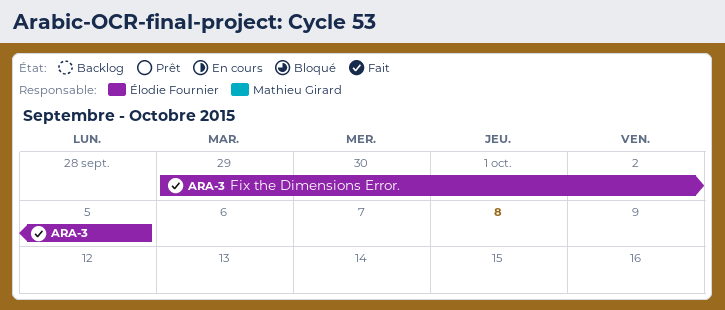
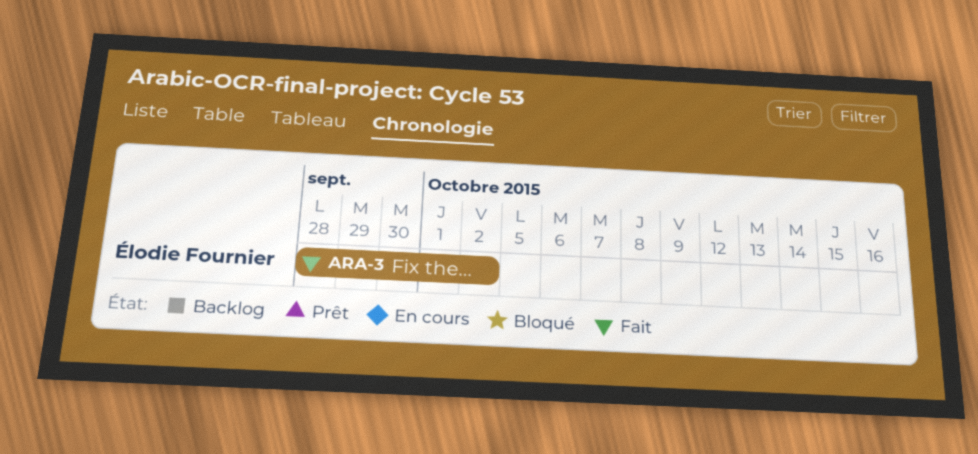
ARA-3, start: Sep 29 -> Sep 28
ARA-3, due: Oct 5 -> Oct 2

